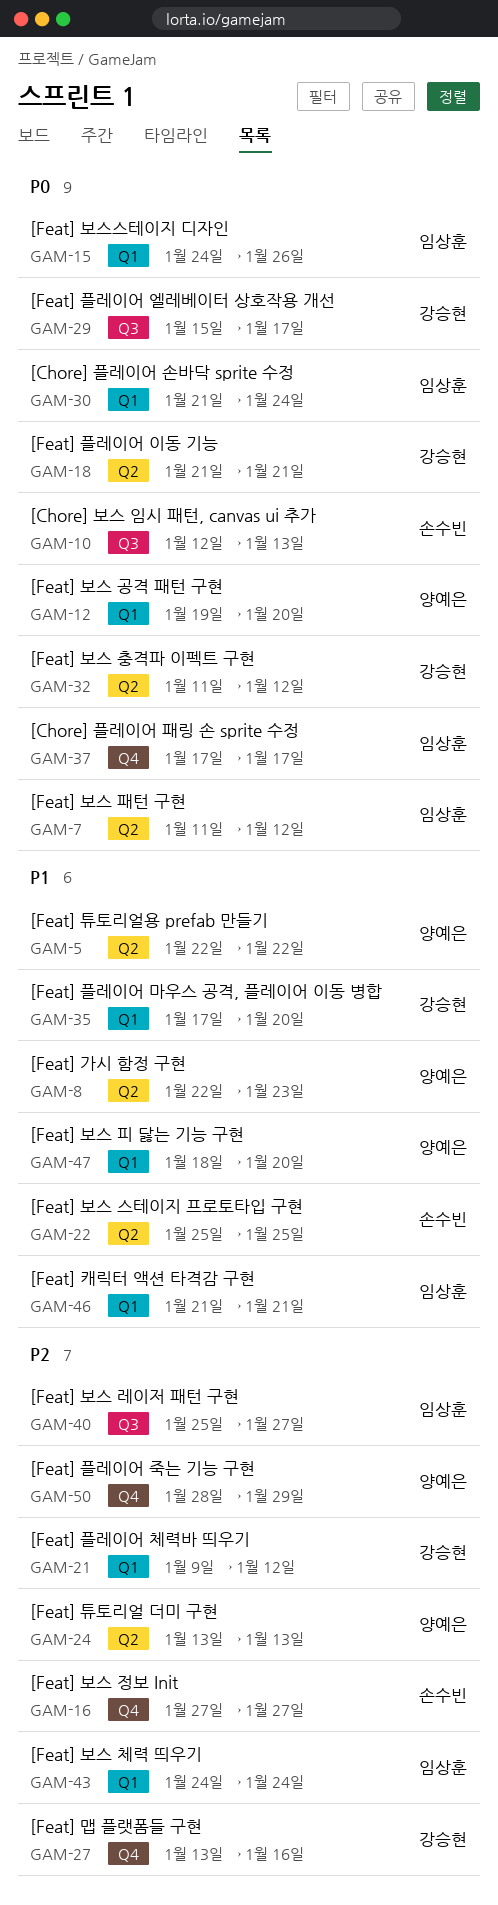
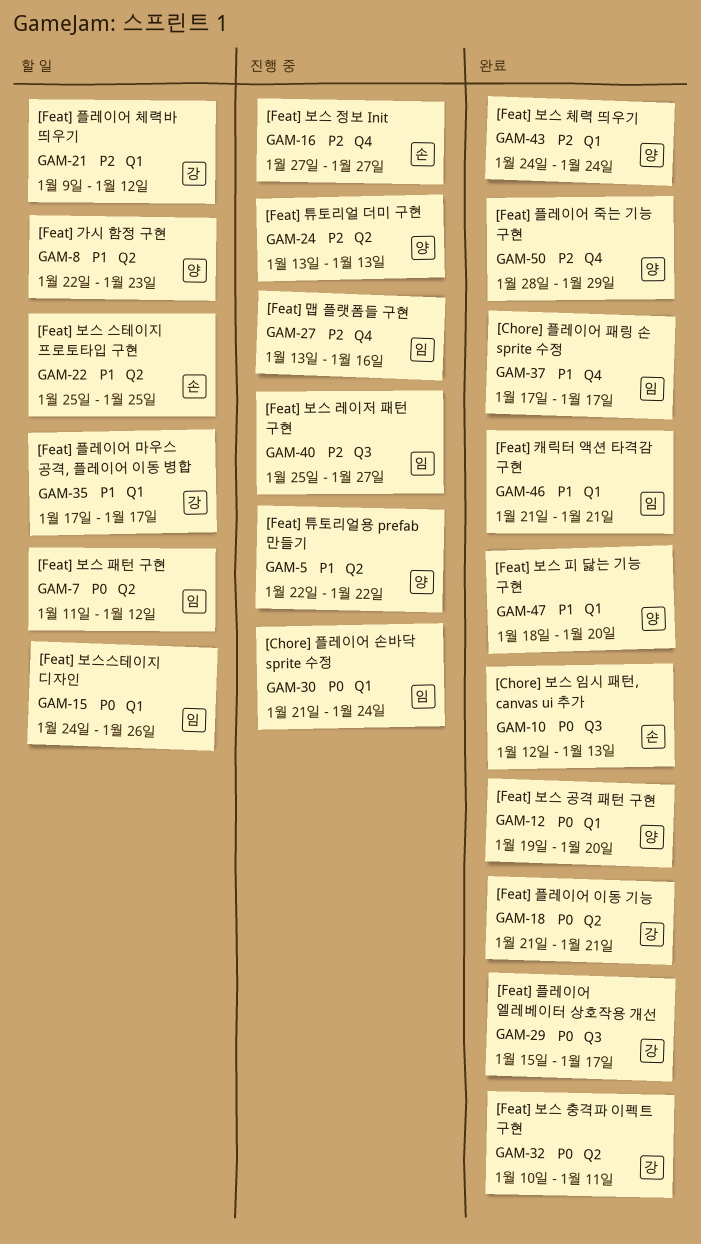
GAM-27, owner: 강승현 -> 임상훈
GAM-32, start: Jan 11 -> Jan 10
GAM-32, due: Jan 12 -> Jan 11
GAM-35, due: Jan 20 -> Jan 17
GAM-37, priority: P0 -> P1
GAM-43, owner: 임상훈 -> 양예은

